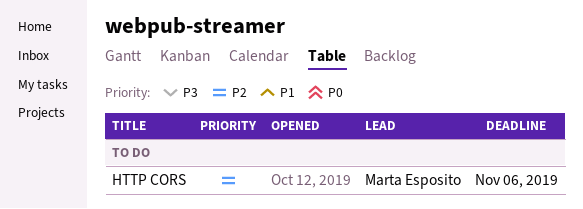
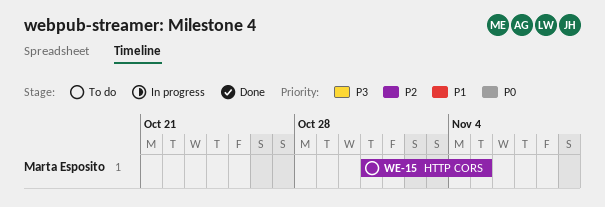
HTTP CORS, due: Nov 6 -> Nov 5

